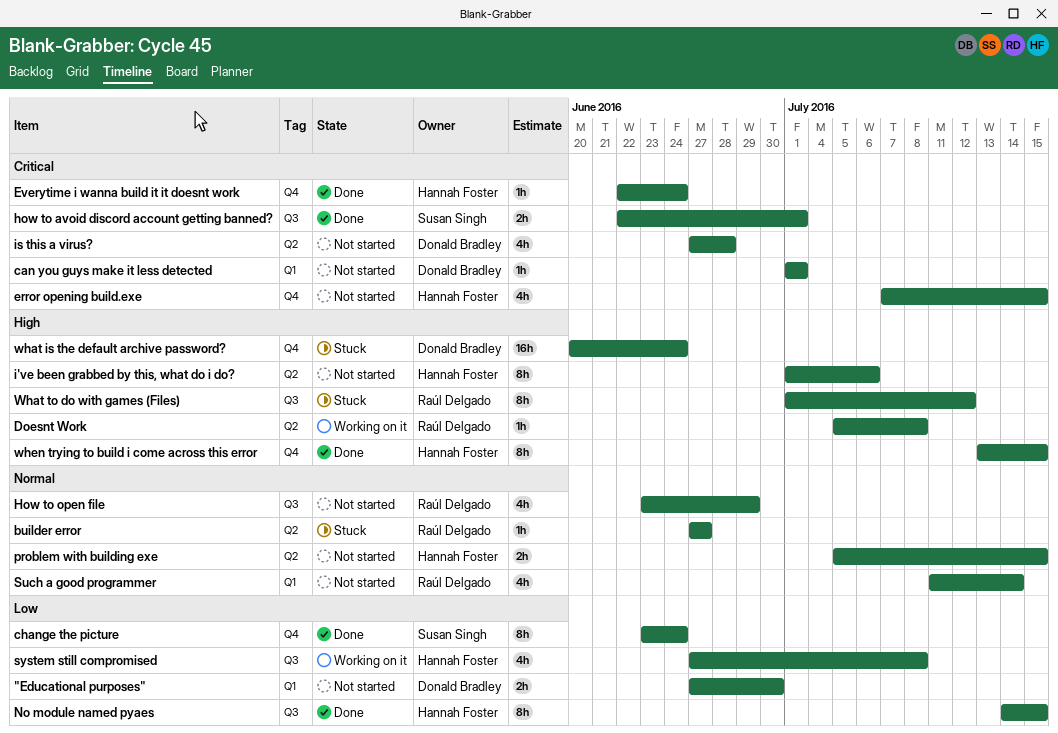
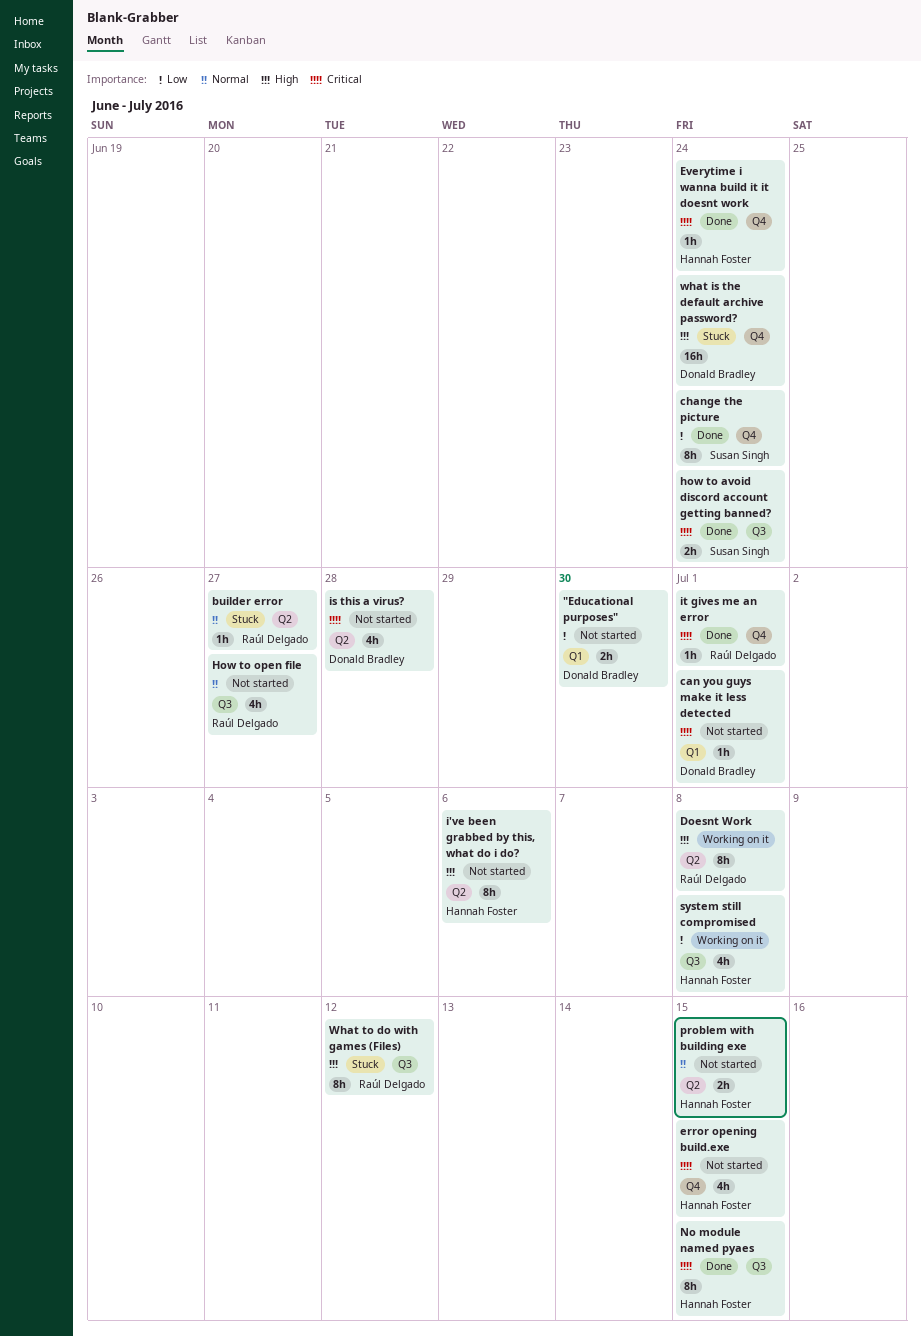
Doesnt Work, estimate: 1h -> 8h
how to avoid discord account getting banned?, due: Jul 1 -> Jun 24
How to open file, due: Jun 29 -> Jun 27
it gives me an error: none -> present
No module named pyaes, priority: Low -> Critical
Such a good programmer: present -> none
when trying to build i come across this error: present -> none

